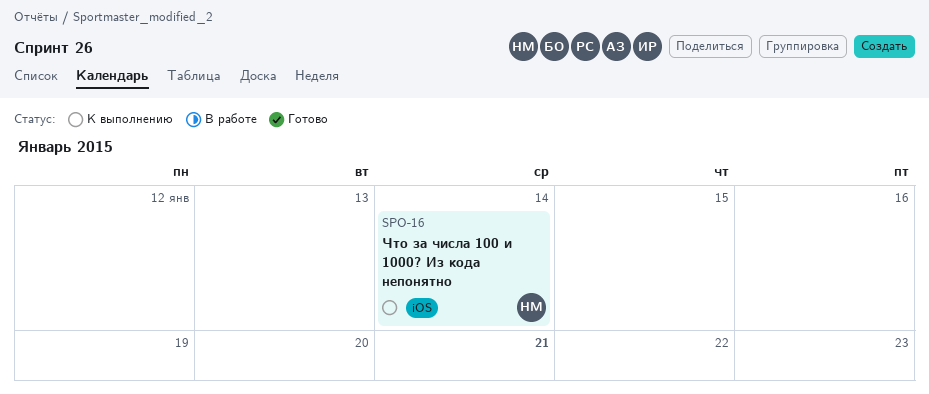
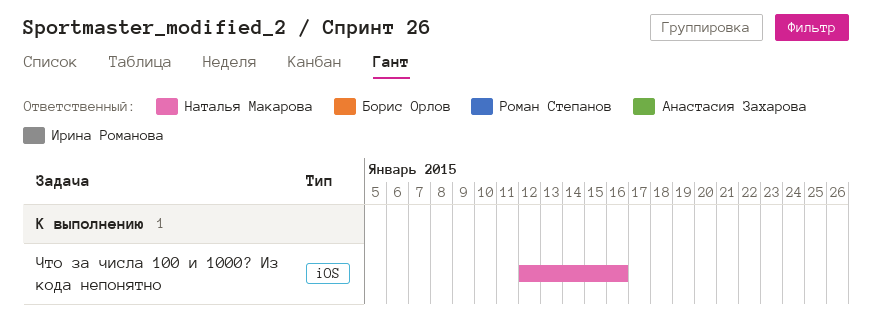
Что за числа 100 и 1000? Из кода непонятно, due: Jan 14 -> Jan 16

